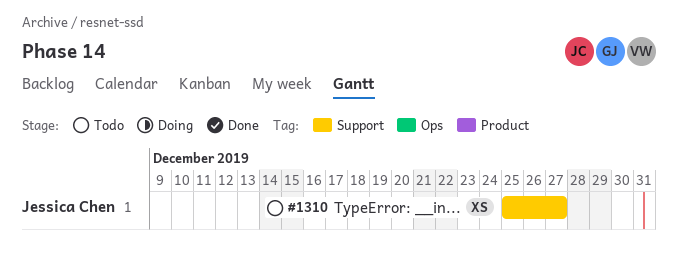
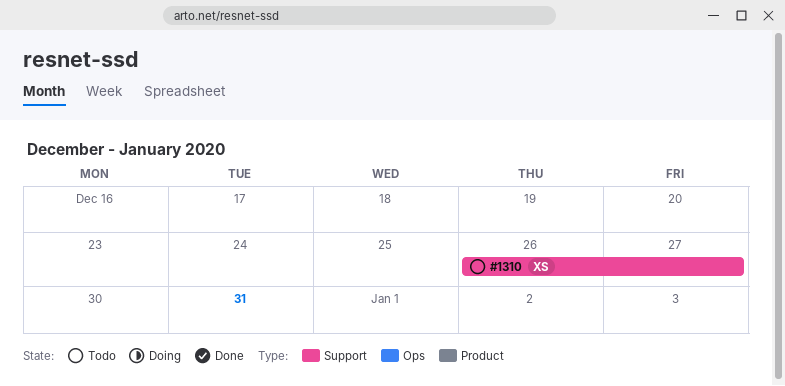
#1310, start: Dec 25 -> Dec 26

